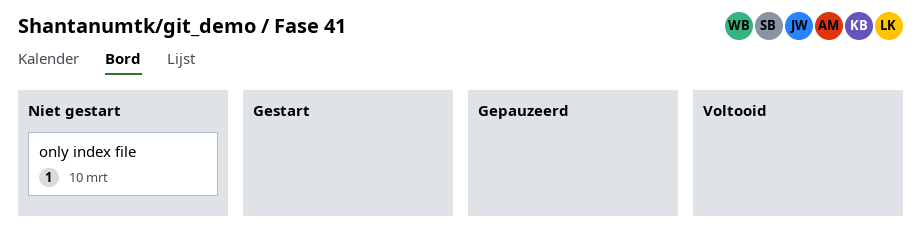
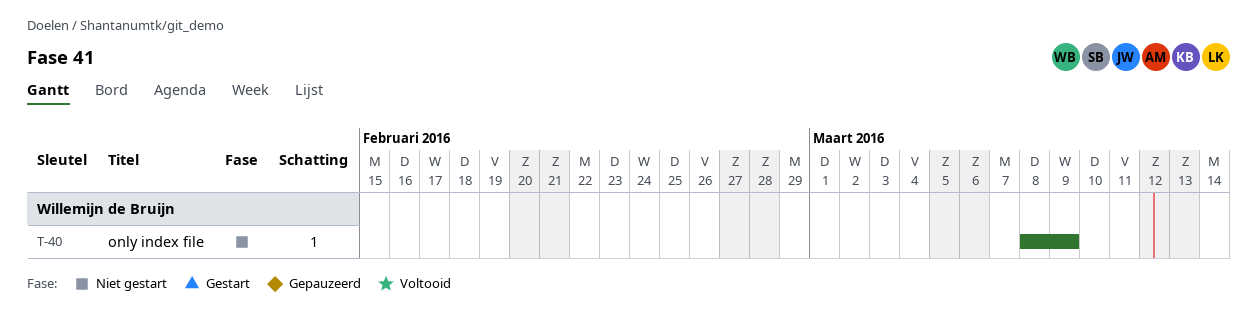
only index file, due: Mar 10 -> Mar 9

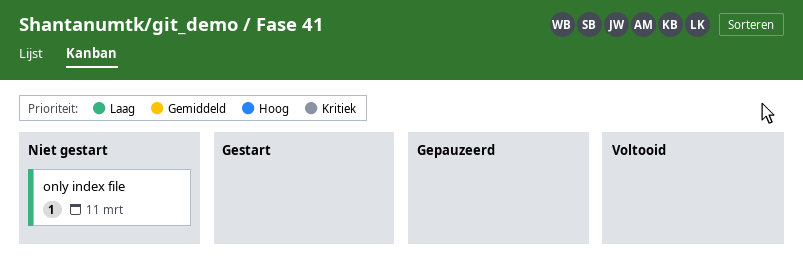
only index file, due: Mar 9 -> Mar 11

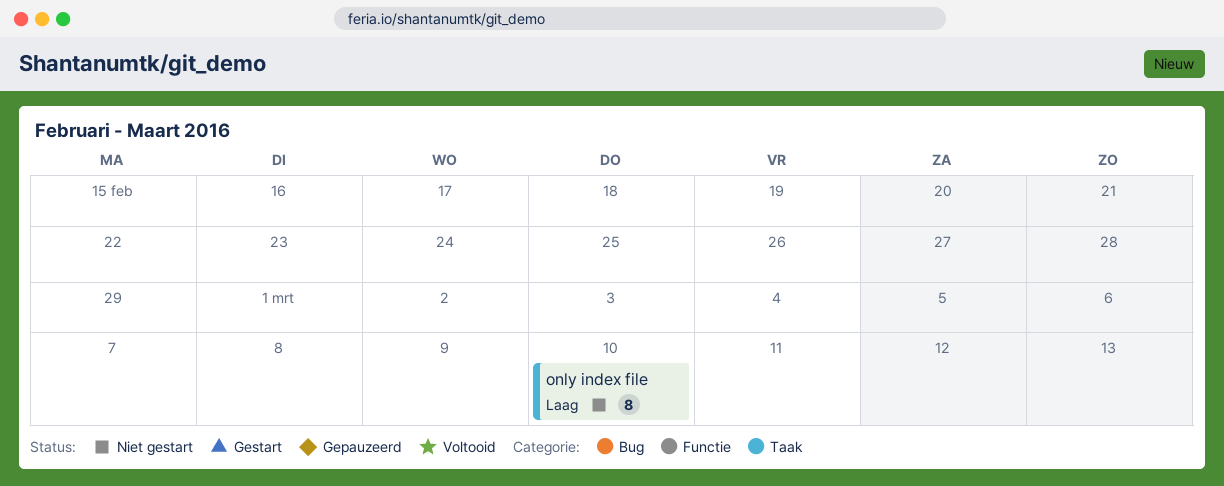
only index file, estimate: 1 -> 8
only index file, due: Mar 11 -> Mar 10

